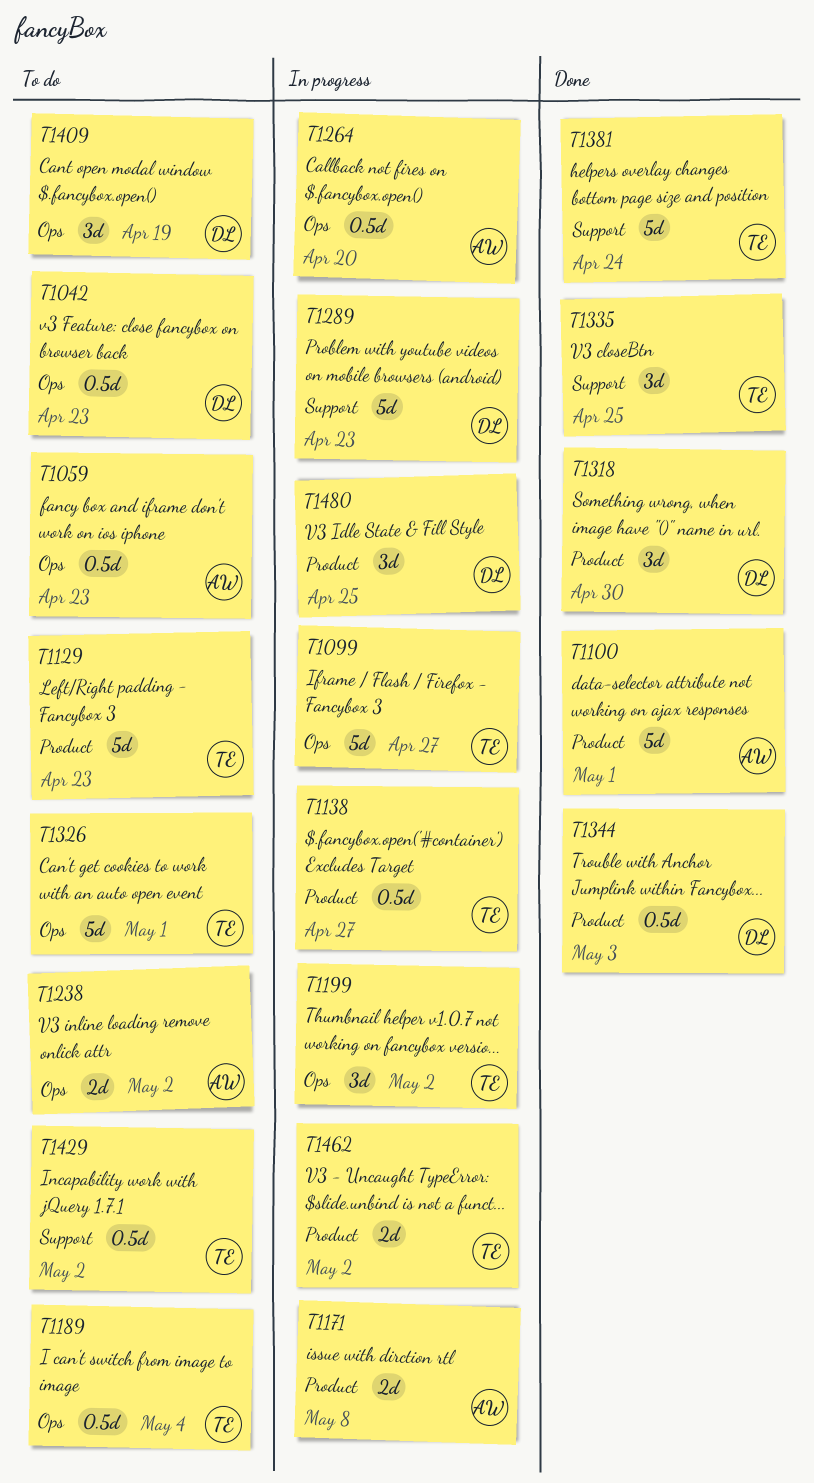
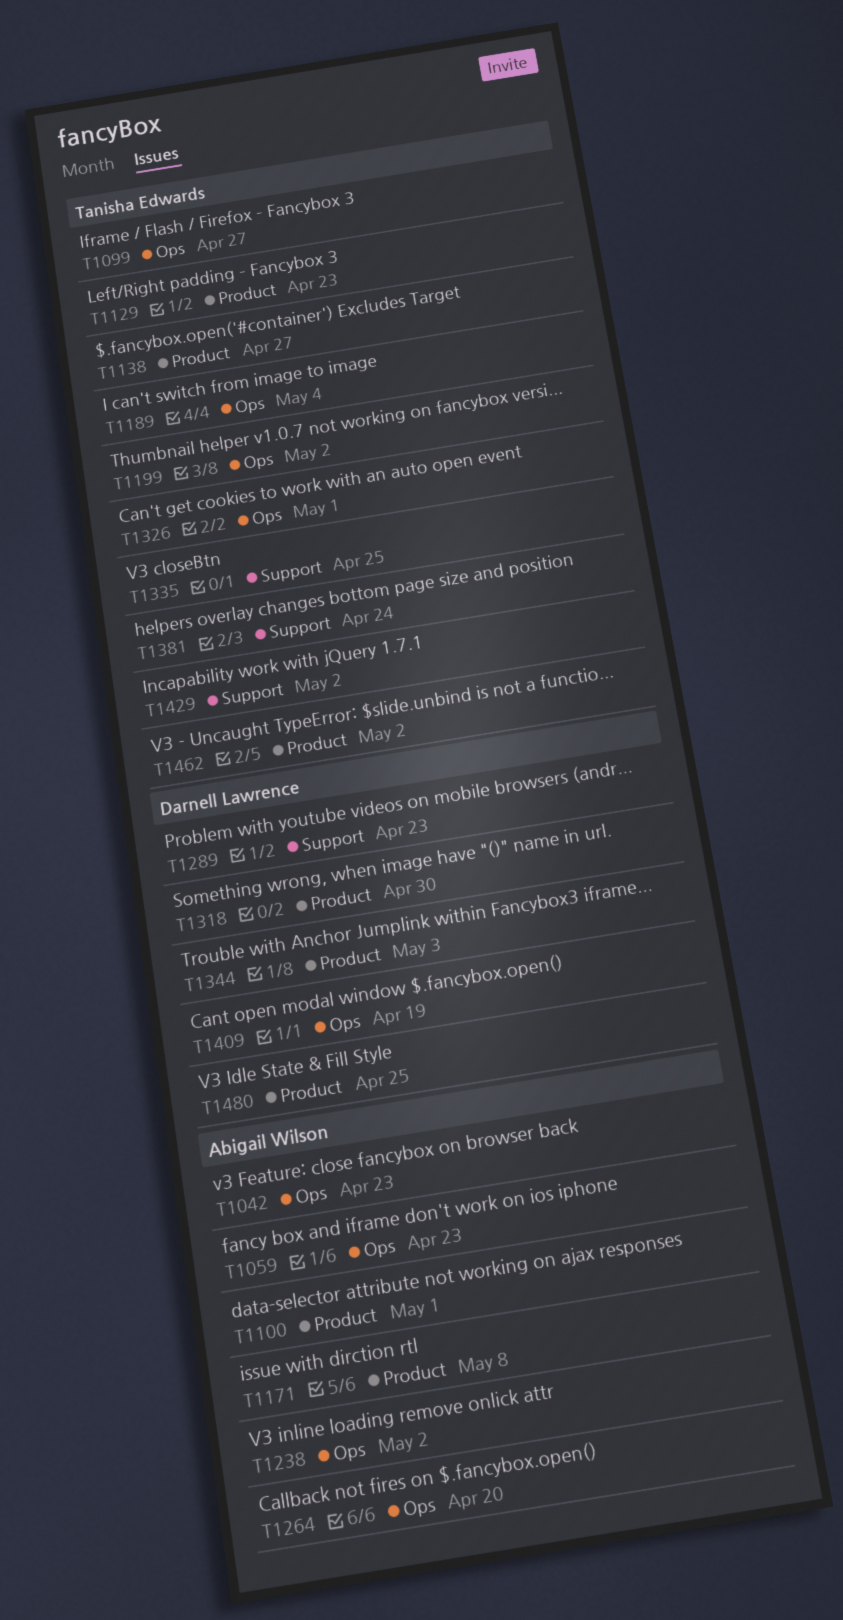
T1042, owner: Darnell Lawrence -> Abigail Wilson

